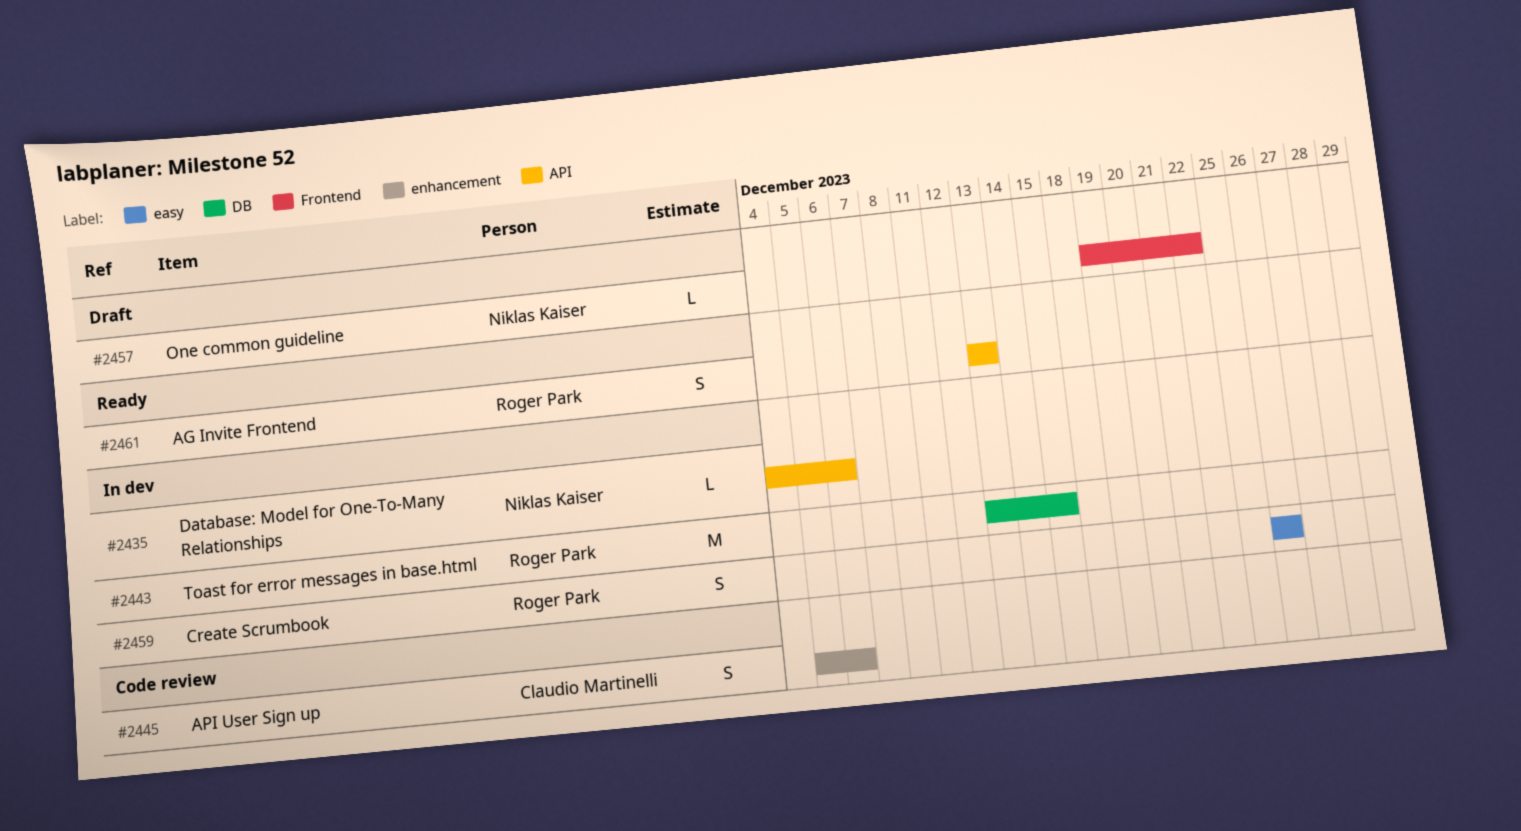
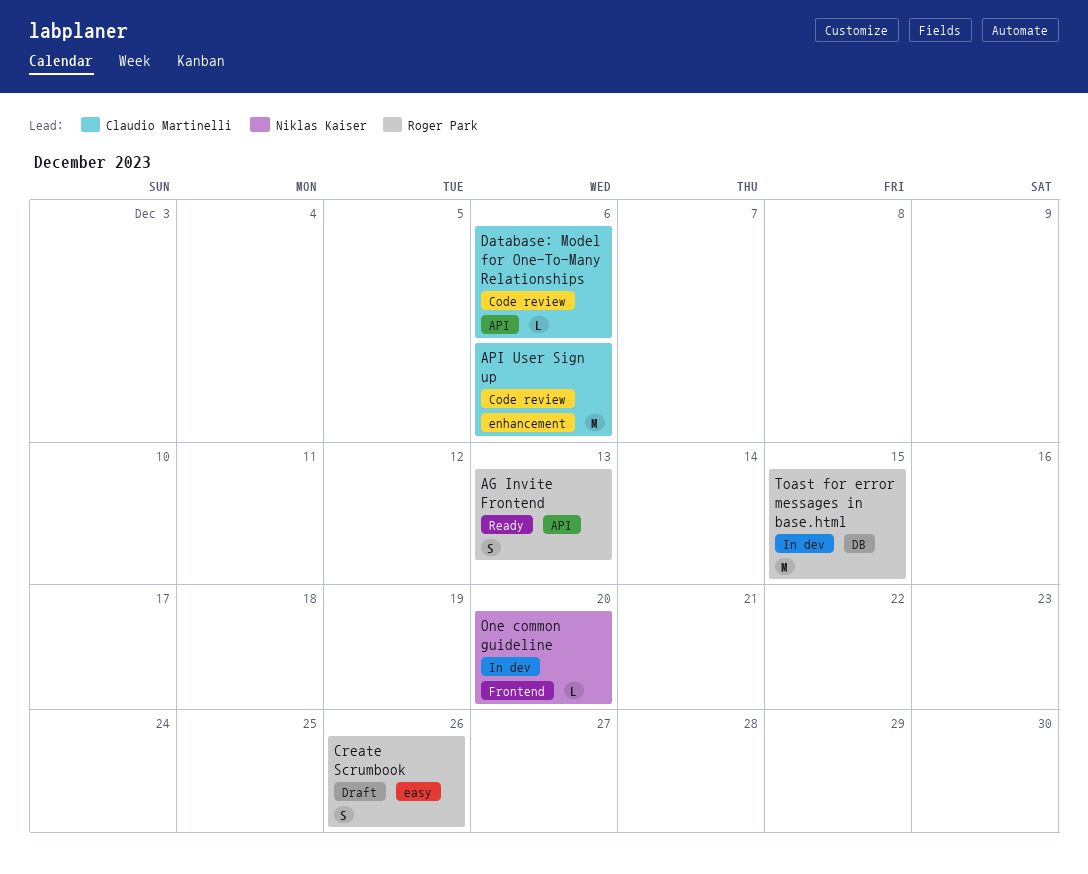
API User Sign up, estimate: S -> M
Create Scrumbook, status: In dev -> Draft
Database: Model for One-To-Many Relationships, status: In dev -> Code review
Database: Model for One-To-Many Relationships, owner: Niklas Kaiser -> Claudio Martinelli
One common guideline, status: Draft -> In dev
One common guideline, due: Dec 22 -> Dec 20

